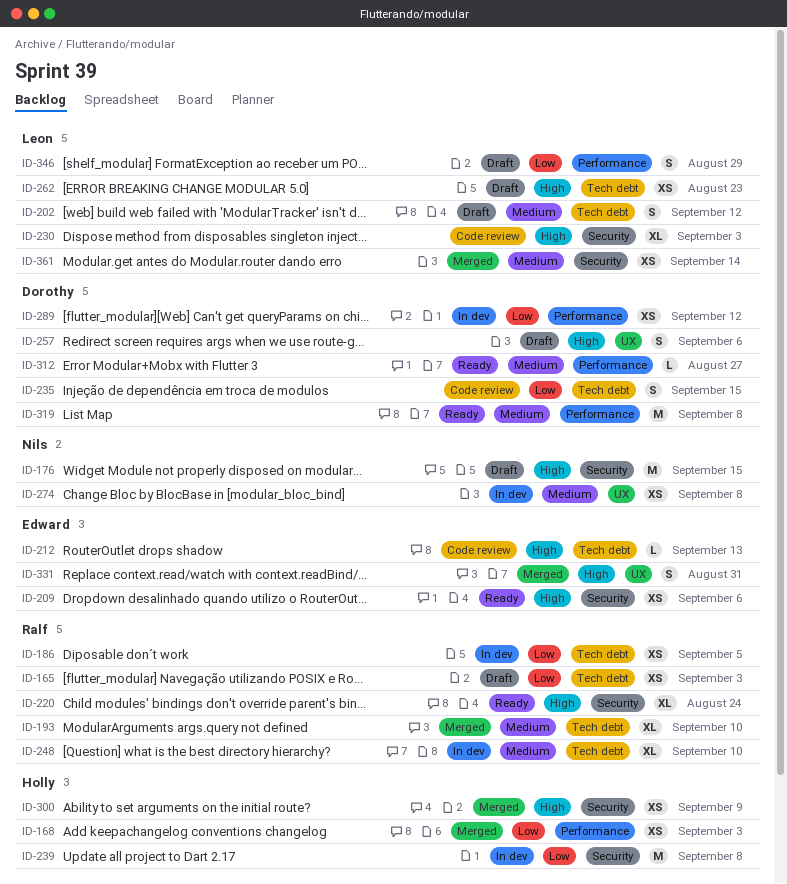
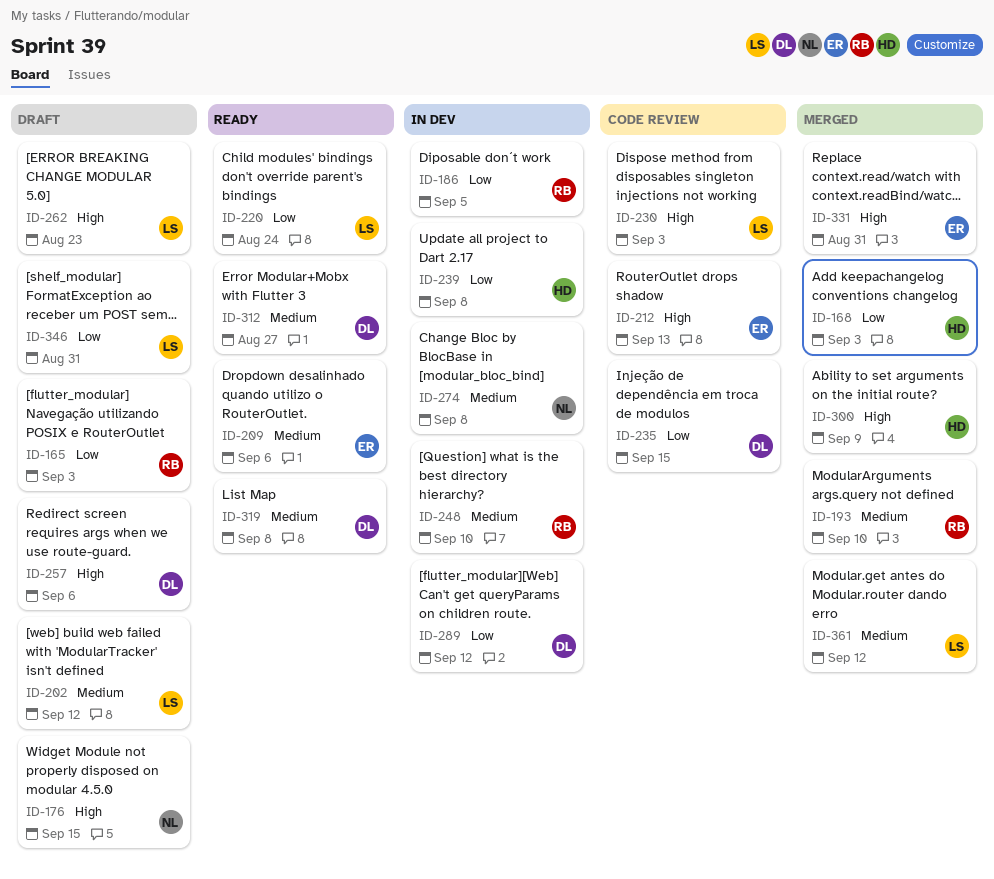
ID-209, priority: High -> Medium
ID-220, owner: Ralf -> Leon
ID-220, priority: High -> Low
ID-346, due: Aug 29 -> Aug 31
ID-361, due: Sep 14 -> Sep 12

